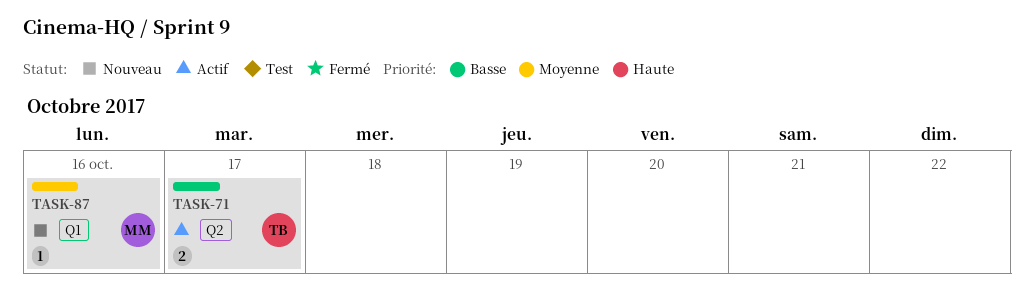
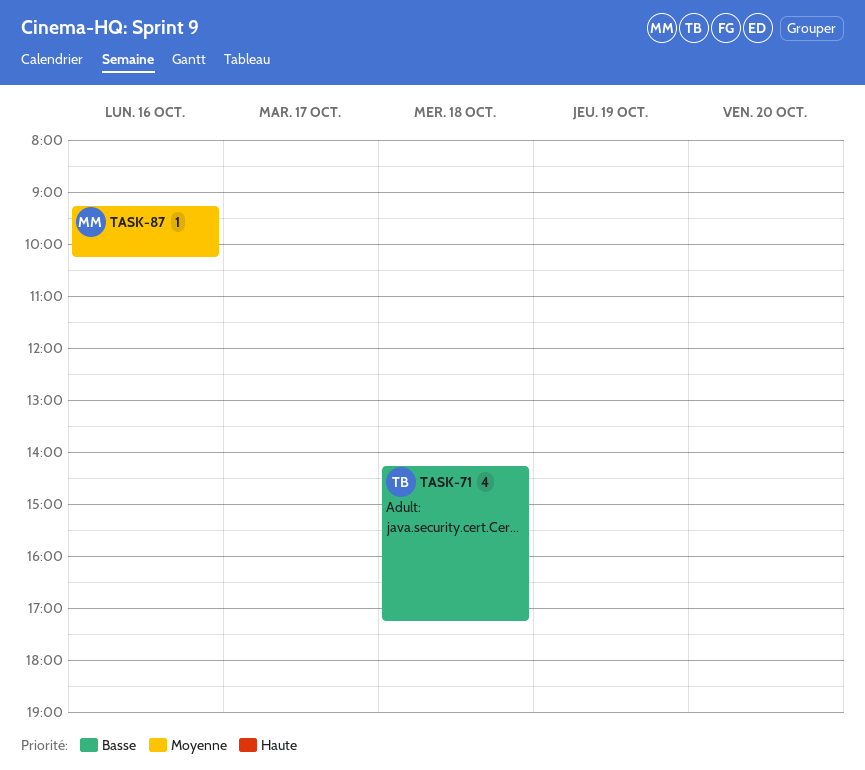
TASK-71, estimate: 2 -> 4
TASK-71, day: Oct 17 -> Oct 18

